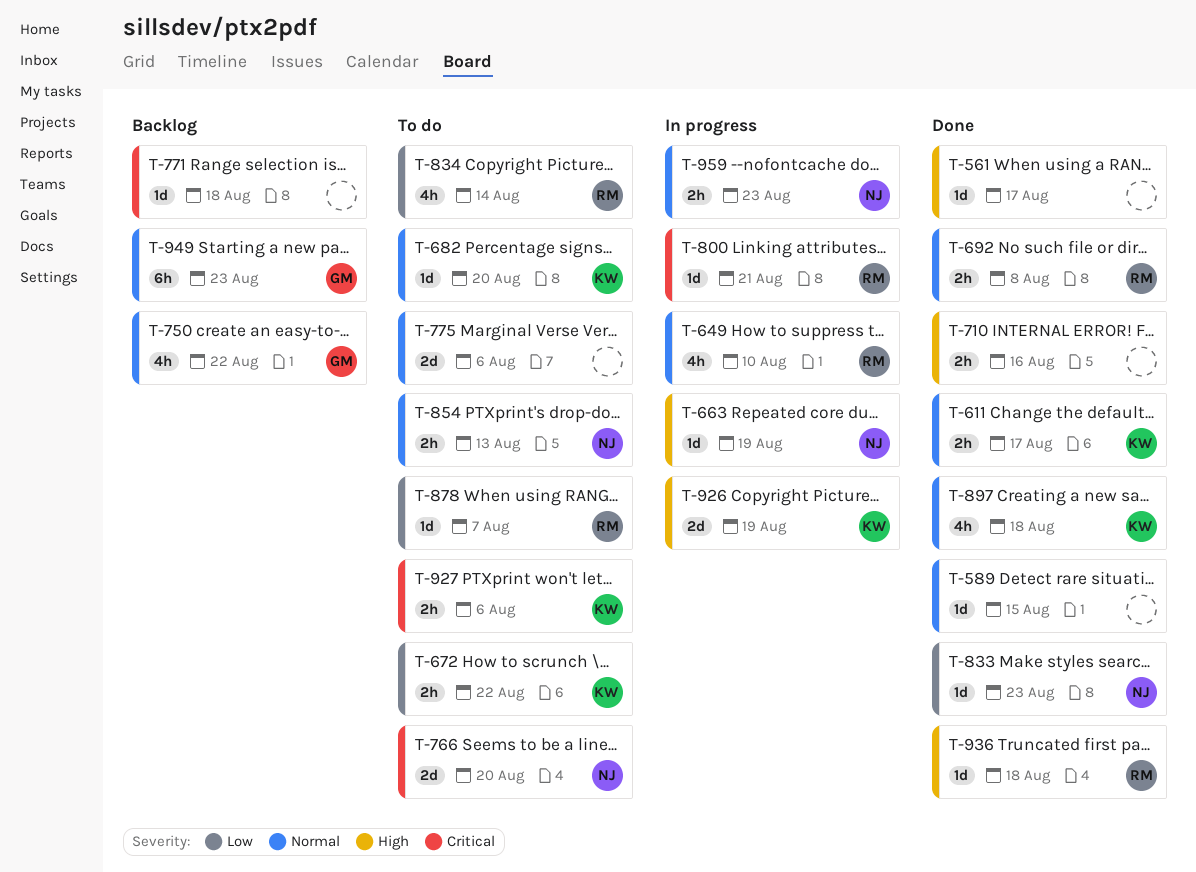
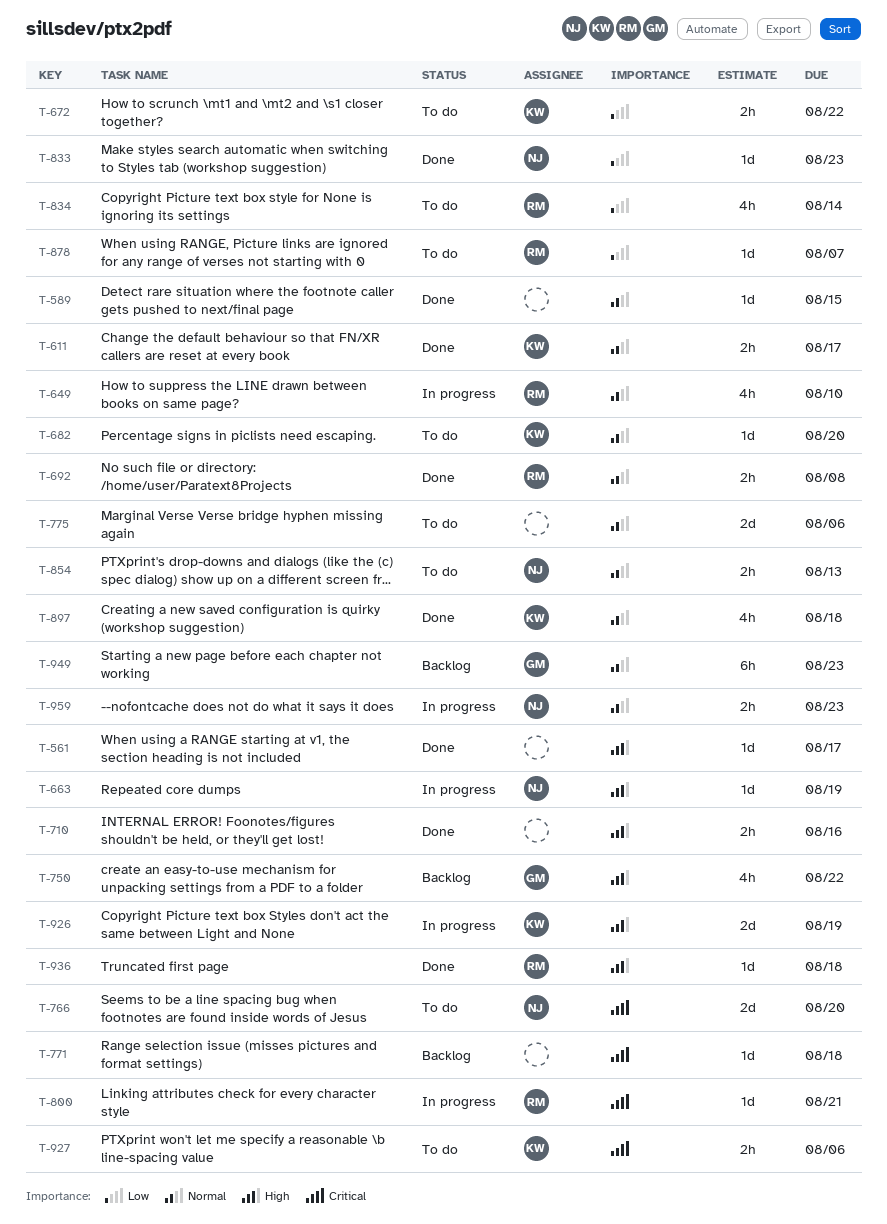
T-750, priority: Normal -> High

